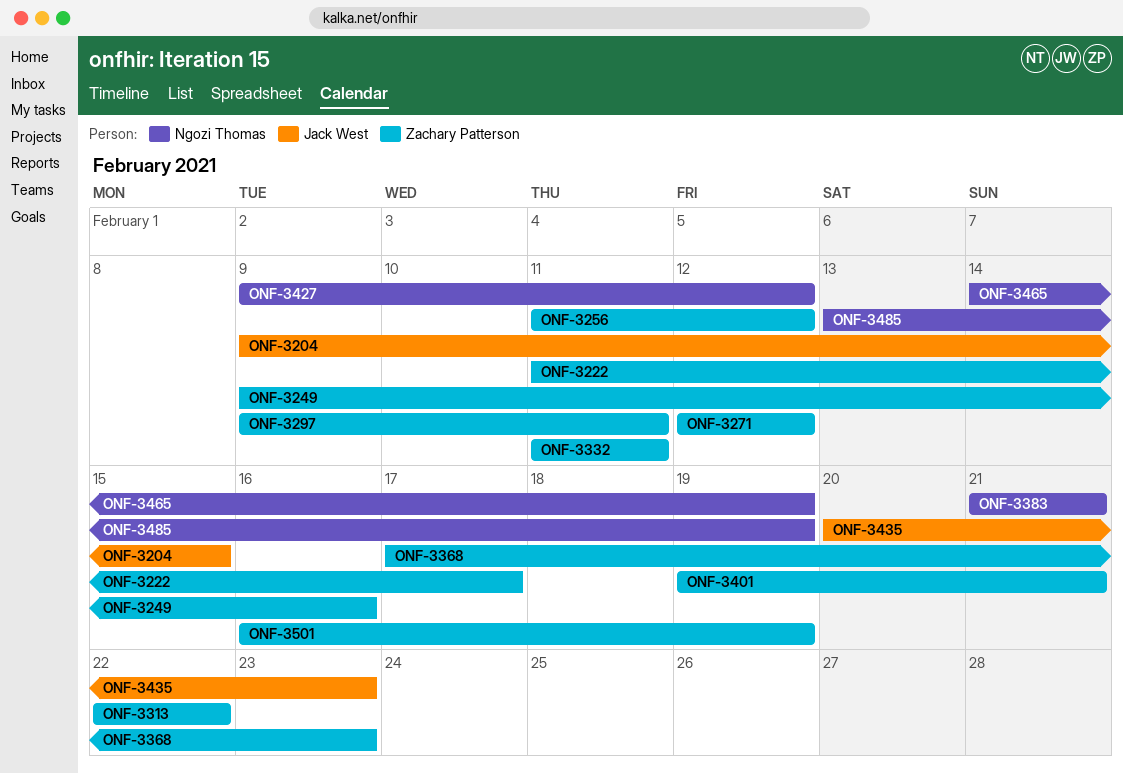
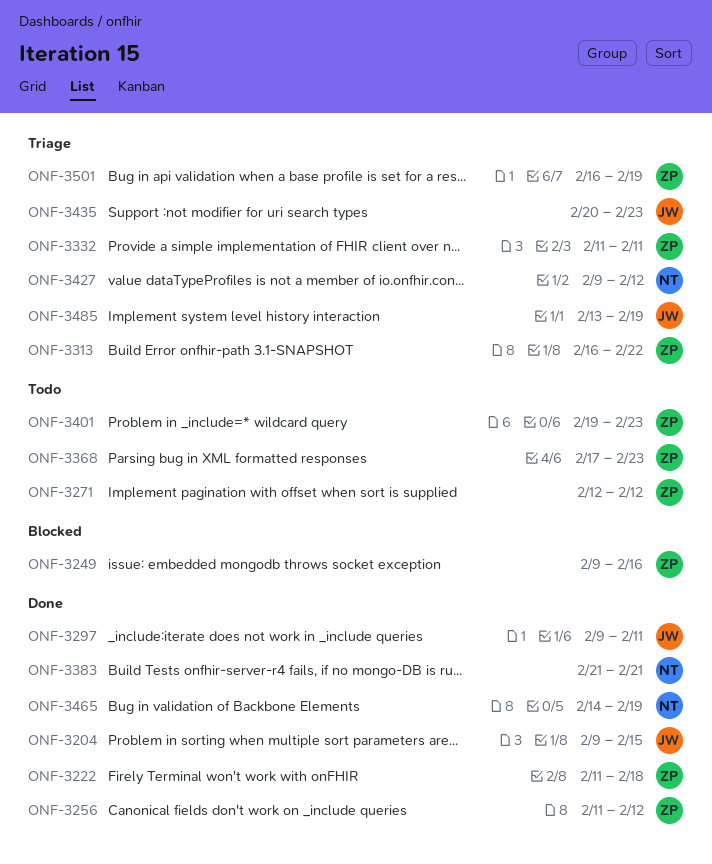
ONF-3222, due: Feb 17 -> Feb 18
ONF-3297, owner: Zachary Patterson -> Jack West
ONF-3313, start: Feb 22 -> Feb 16
ONF-3401, due: Feb 21 -> Feb 23
ONF-3485, owner: Ngozi Thomas -> Jack West

